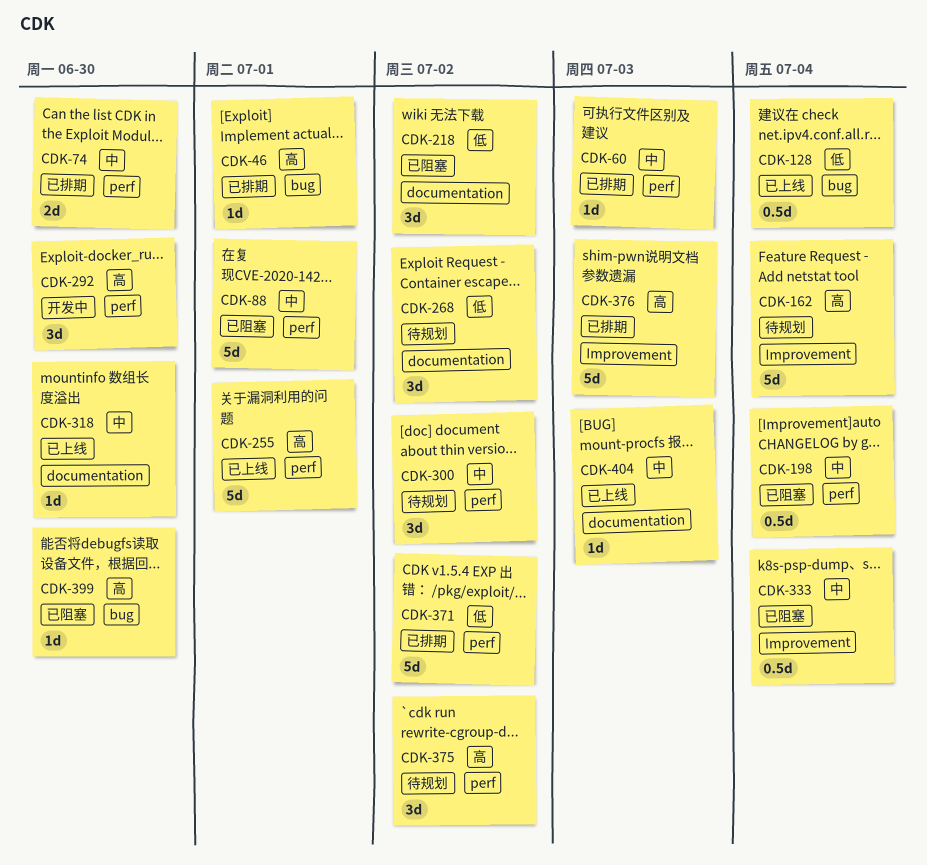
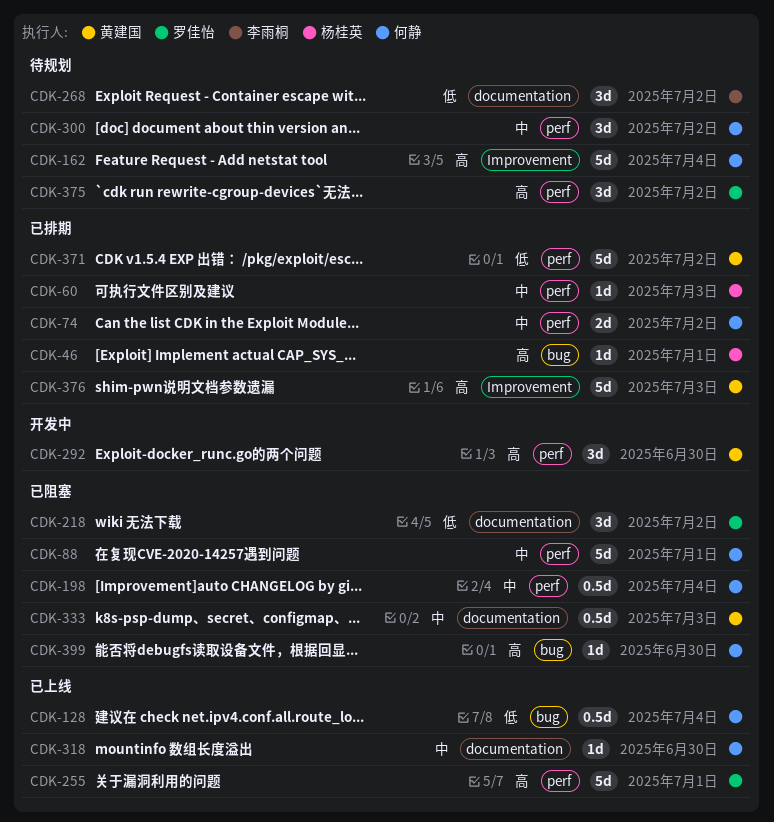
CDK-74, due: Jun 30 -> Jul 2
CDK-333, label: Improvement -> documentation
CDK-333, due: Jul 4 -> Jul 3
CDK-404: present -> none

